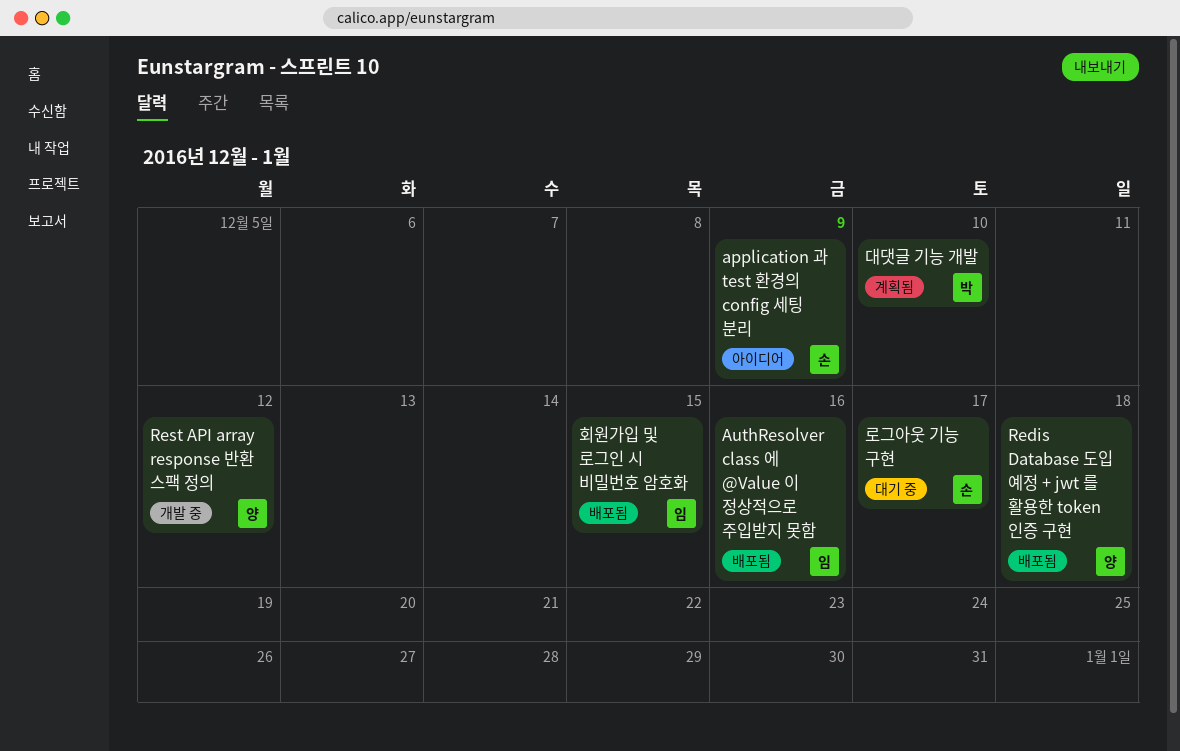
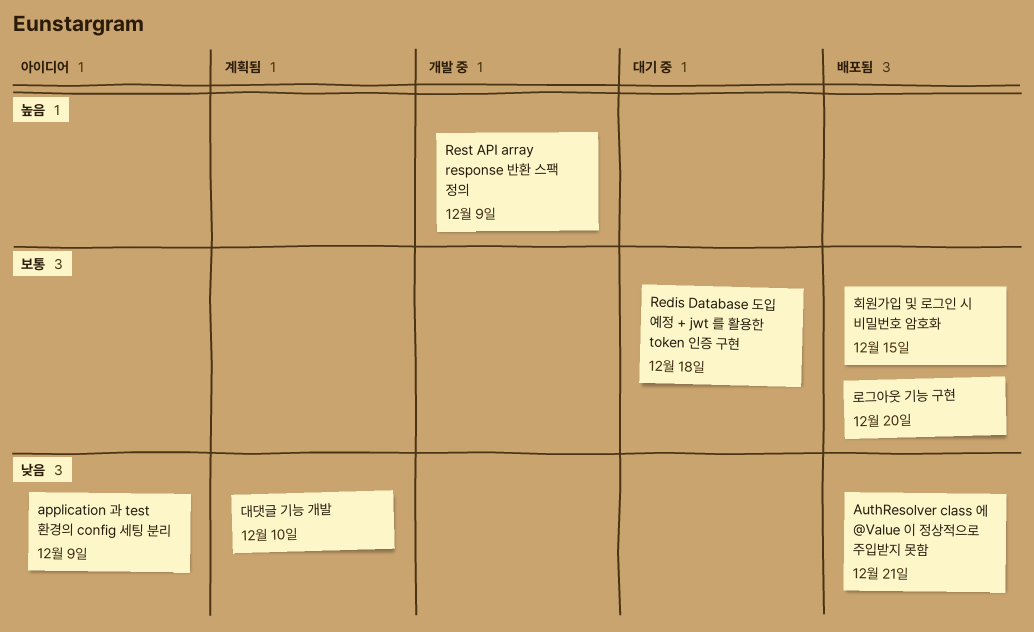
AuthResolver class 에 @Value 이 정상적으로 주입받지 못함, due: Dec 16 -> Dec 21
Redis Database 도입 예정 + jwt 를 활용한 token 인증 구현, status: 배포됨 -> 대기 중
Rest API array response 반환 스팩 정의, due: Dec 12 -> Dec 9
로그아웃 기능 구현, status: 대기 중 -> 배포됨
로그아웃 기능 구현, due: Dec 17 -> Dec 20

